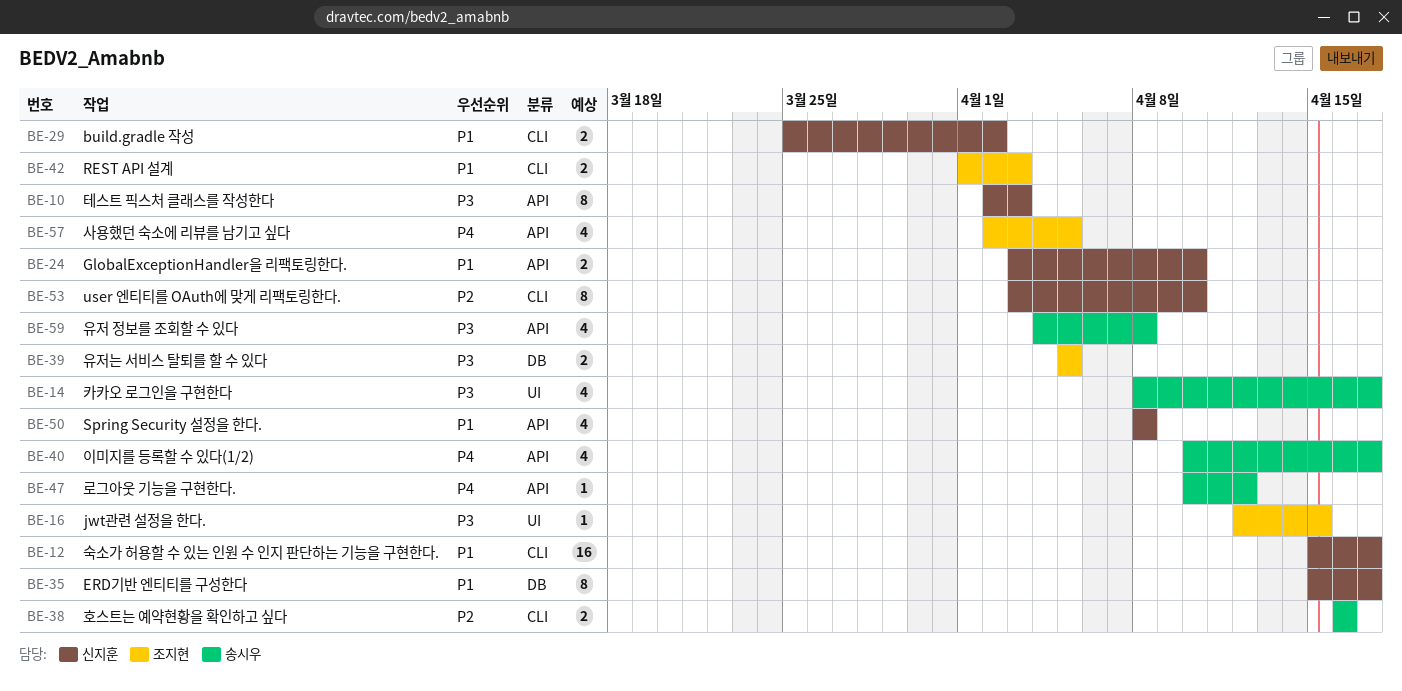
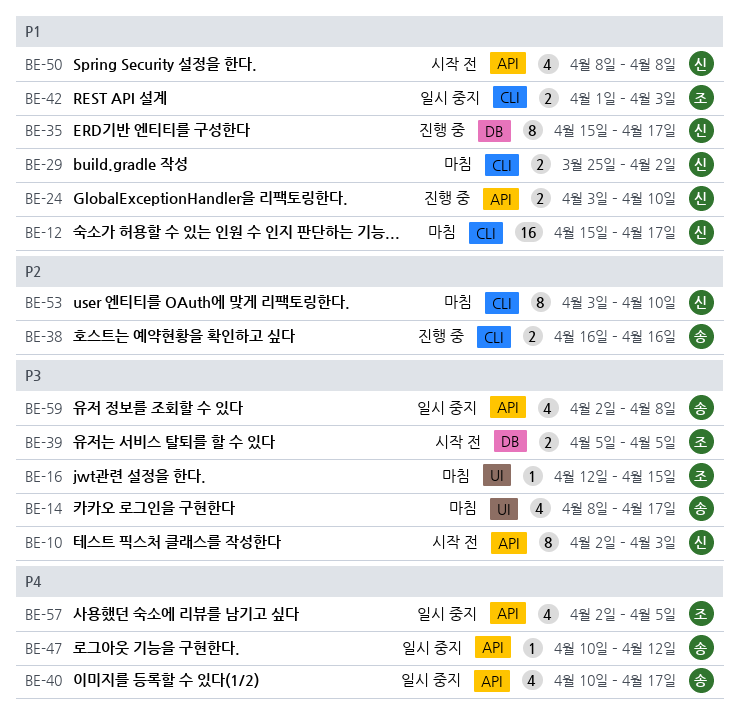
BE-59, start: Apr 4 -> Apr 2

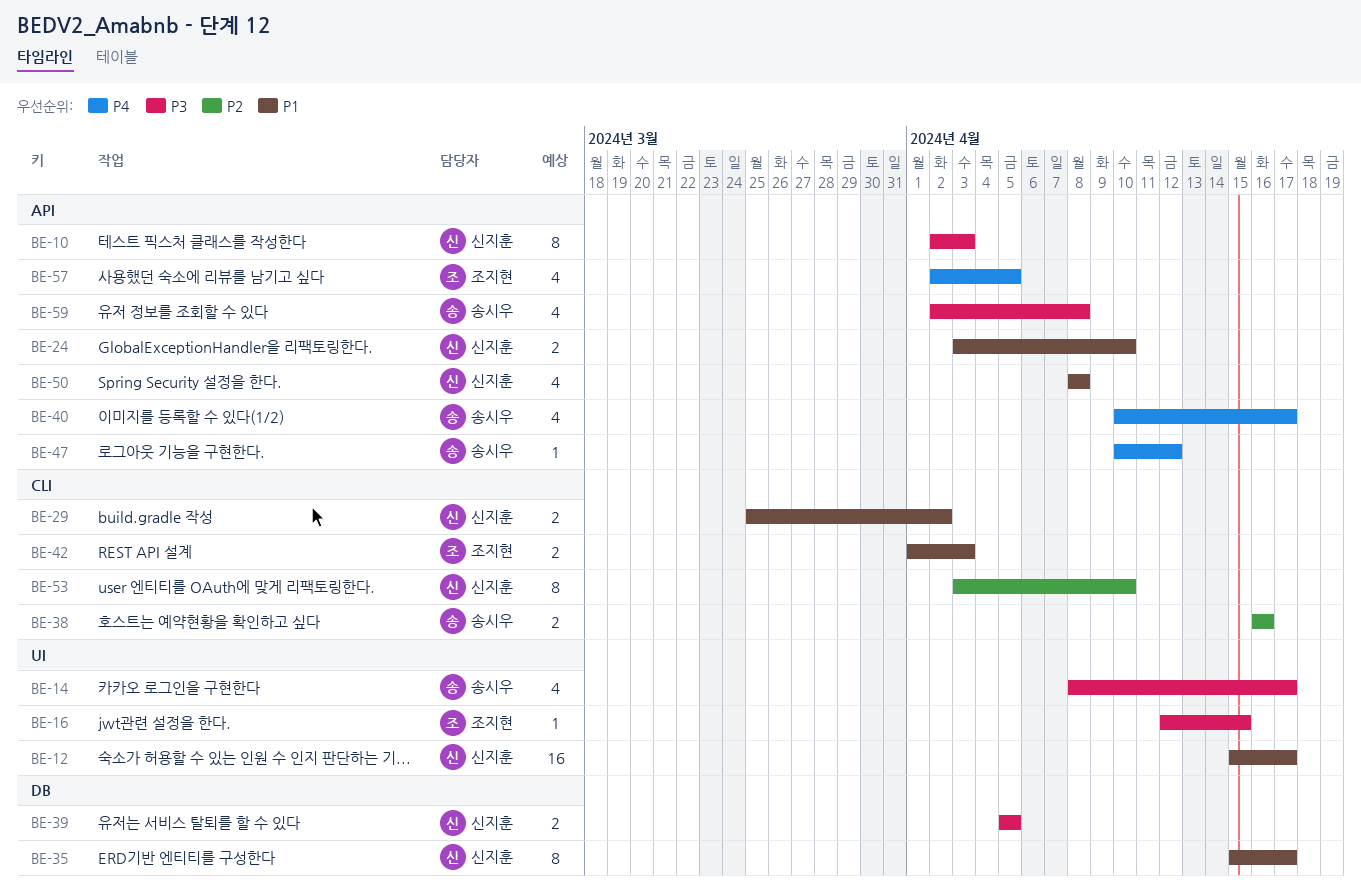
BE-12, label: CLI -> UI
BE-39, owner: 조지현 -> 신지훈

